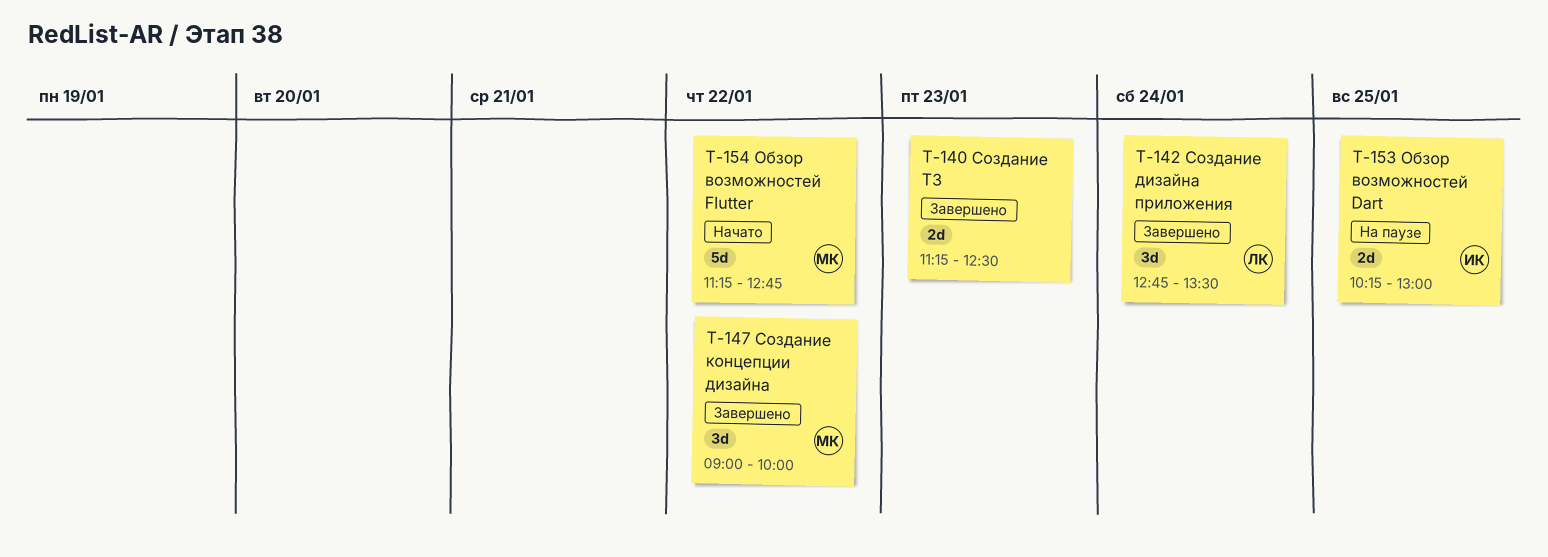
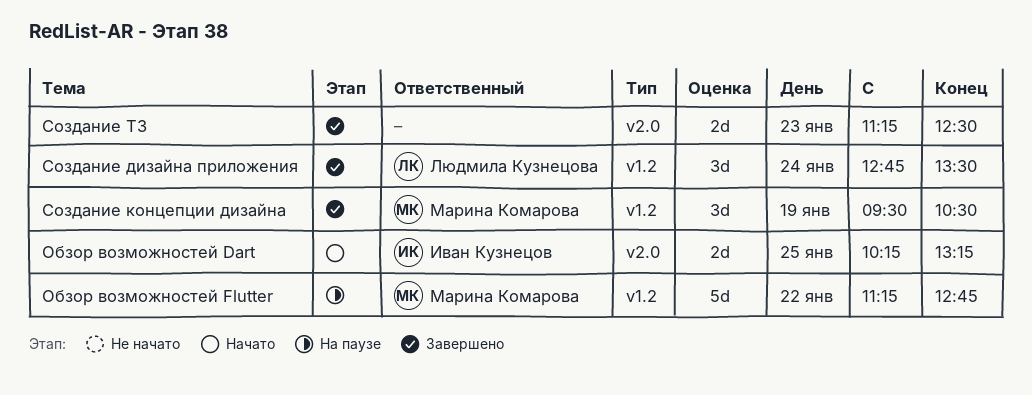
Обзор возможностей Dart, status: На паузе -> Начато
Обзор возможностей Dart, ends: 13:00 -> 13:15
Обзор возможностей Flutter, status: Начато -> На паузе
Создание концепции дизайна, day: Jan 22 -> Jan 19
Создание концепции дизайна, begins: 09:00 -> 09:30
Создание концепции дизайна, ends: 10:00 -> 10:30

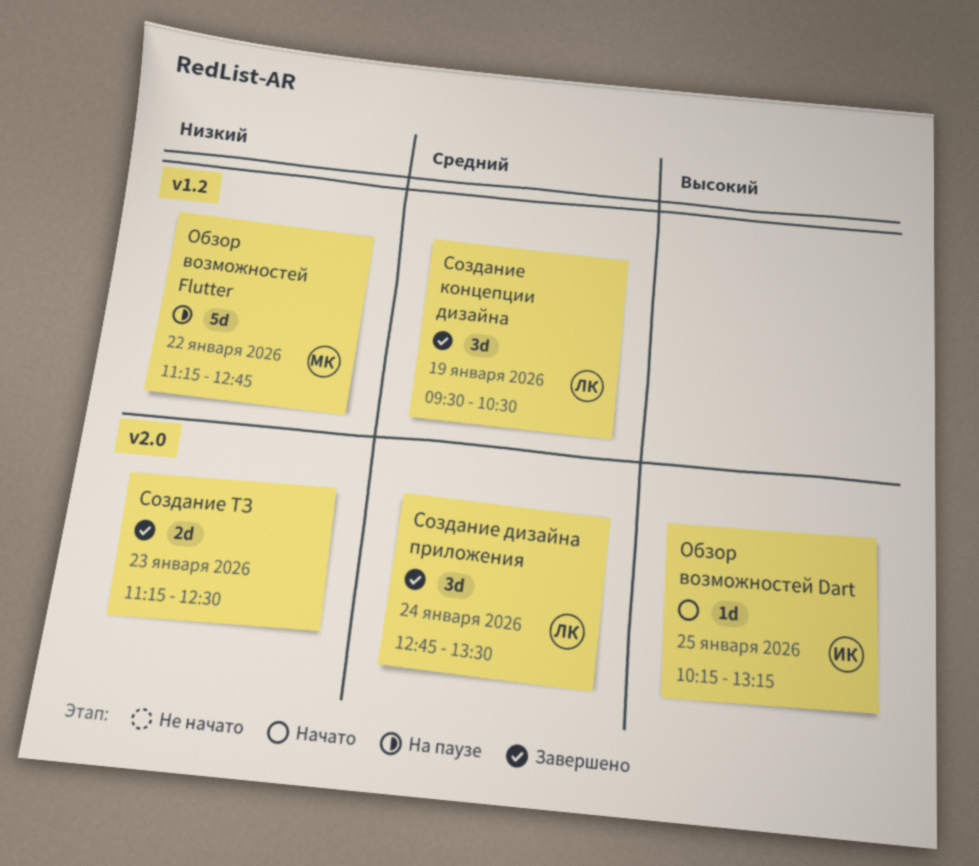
Обзор возможностей Dart, estimate: 2d -> 1d
Создание дизайна приложения, label: v1.2 -> v2.0
Создание концепции дизайна, owner: Марина Комарова -> Людмила Кузнецова

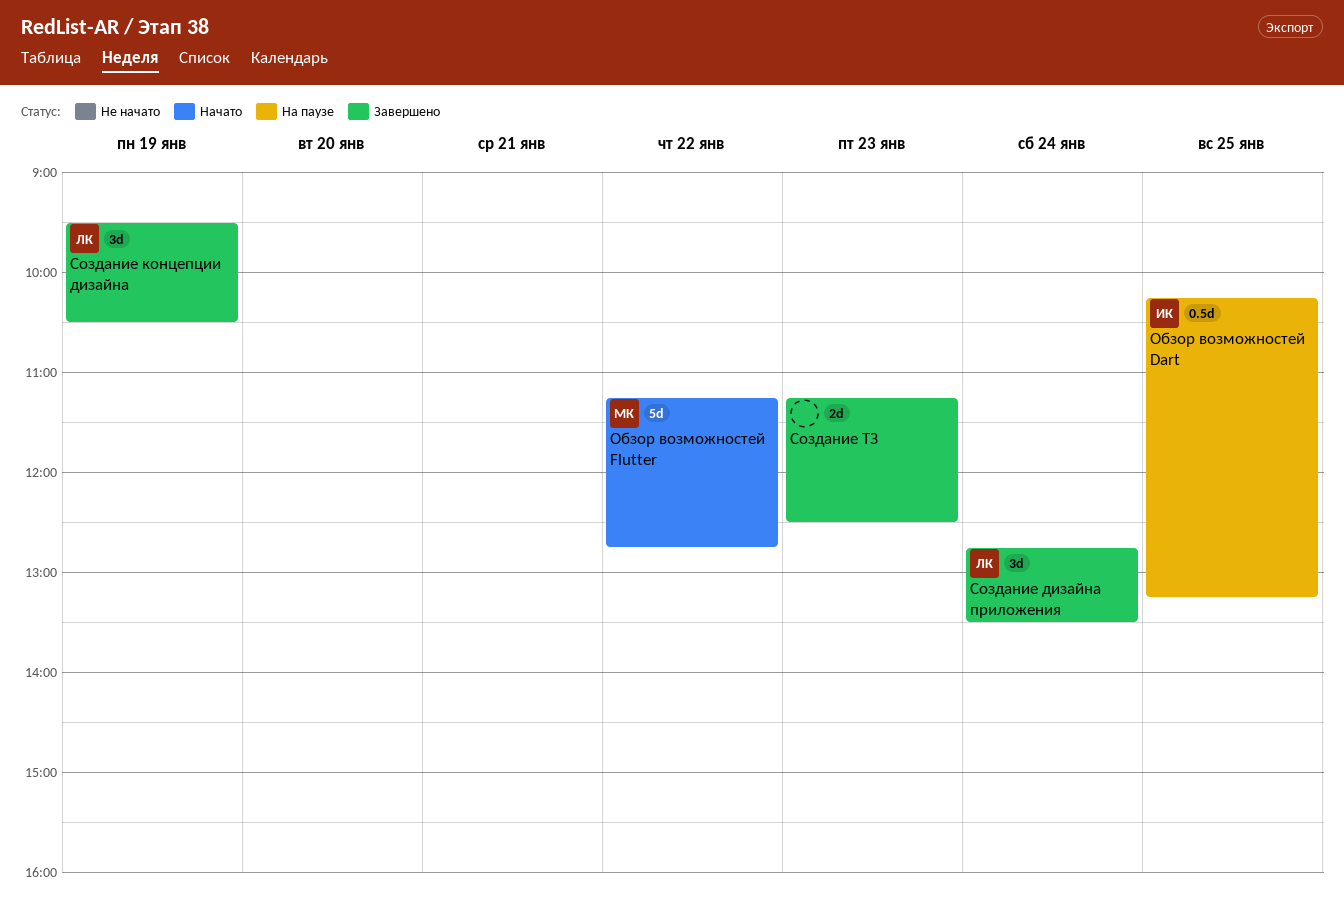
Обзор возможностей Dart, status: Начато -> На паузе
Обзор возможностей Dart, estimate: 1d -> 0.5d
Обзор возможностей Flutter, status: На паузе -> Начато

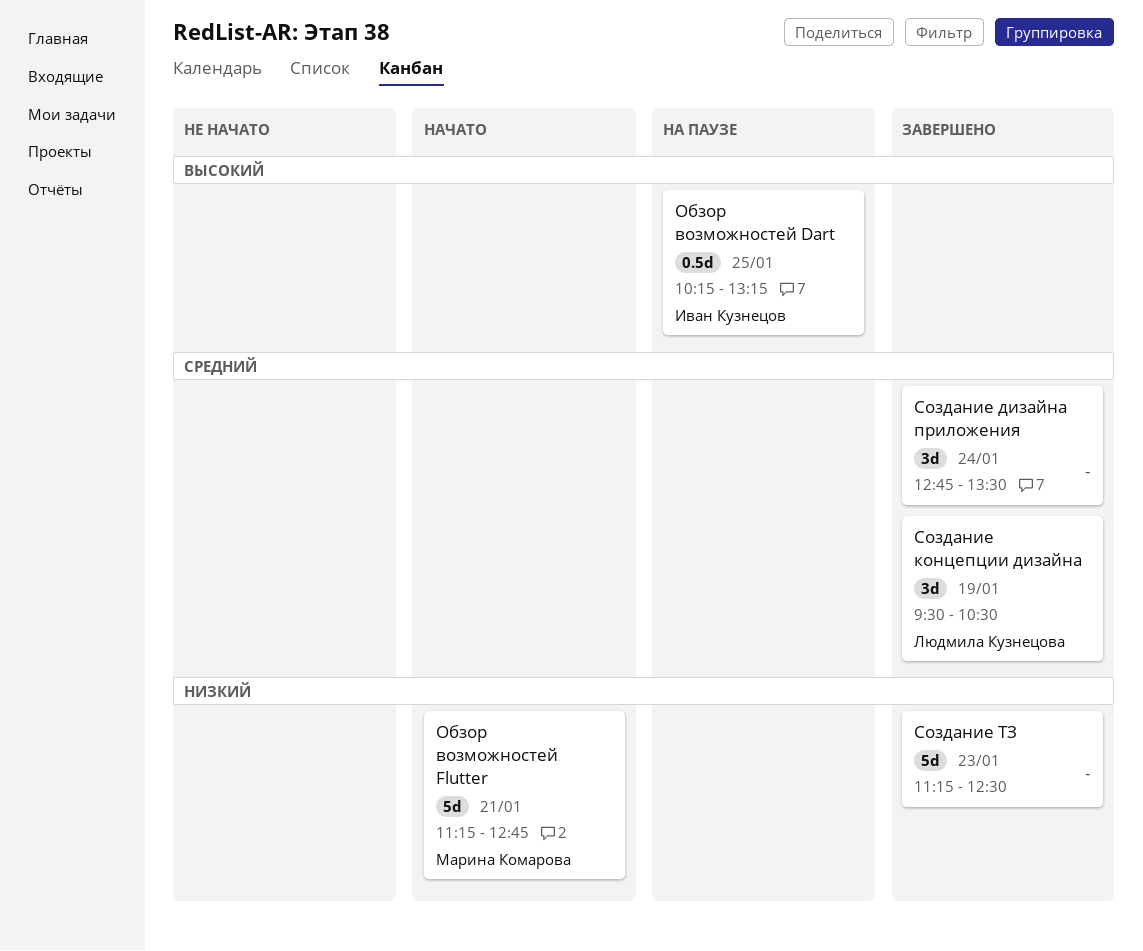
Обзор возможностей Flutter, day: Jan 22 -> Jan 21
Создание дизайна приложения, owner: Людмила Кузнецова -> none
Создание ТЗ, estimate: 2d -> 5d

